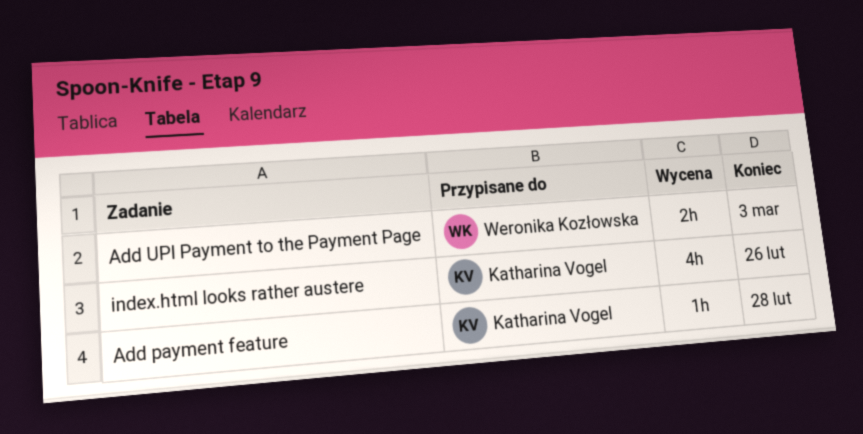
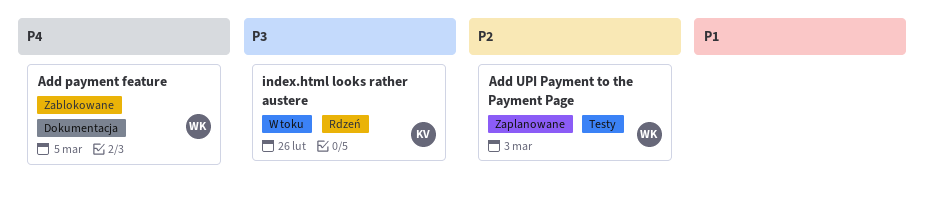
Add payment feature, owner: Katharina Vogel -> Weronika Kozłowska
Add payment feature, due: Feb 28 -> Mar 5

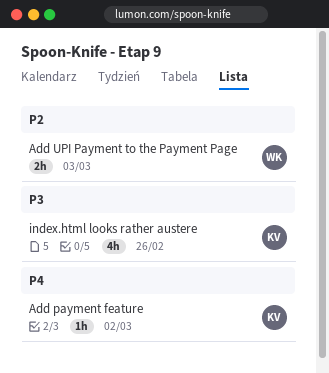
Add payment feature, owner: WK -> KV
Add payment feature, due: Mar 5 -> Mar 2

